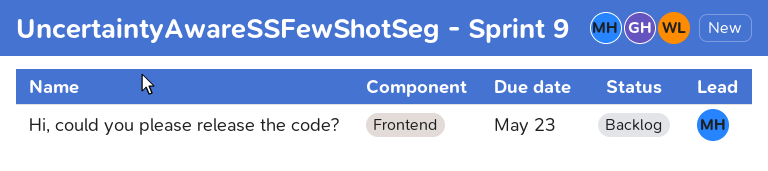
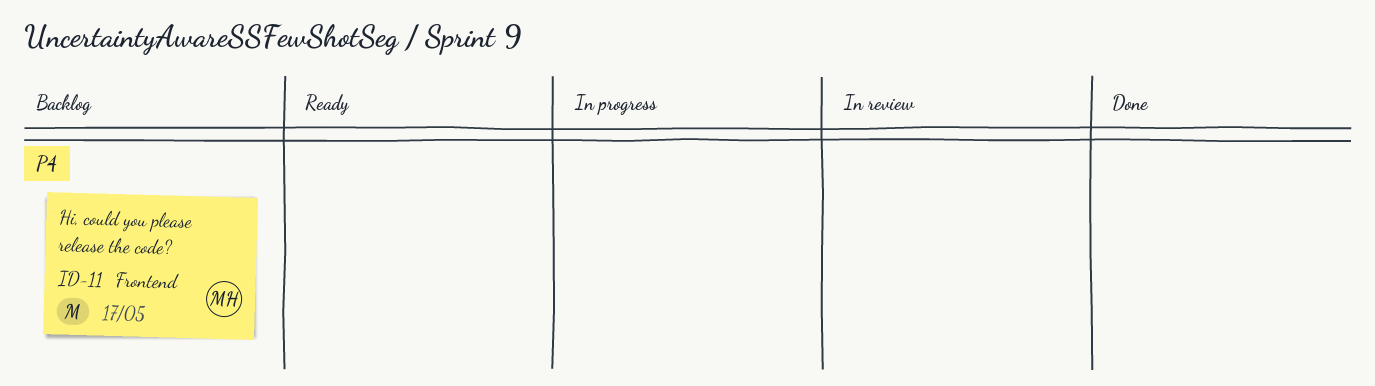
Hi, could you please release the code?, due: May 23 -> May 17

